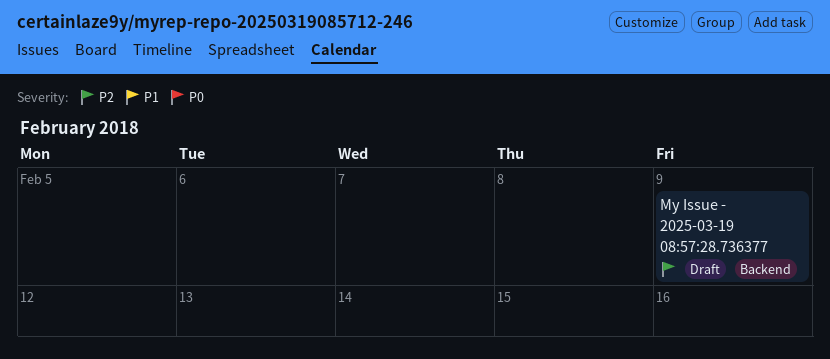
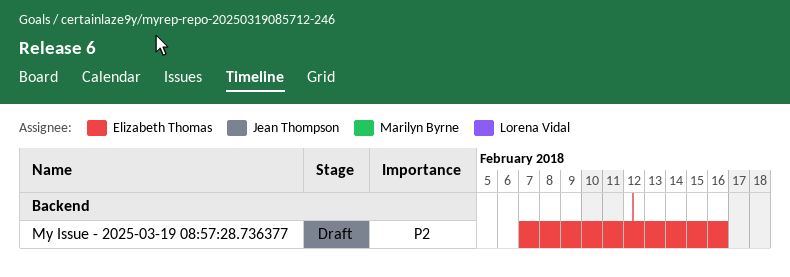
My Issue - 2025-03-19 08:57:28.736377, due: Feb 9 -> Feb 16

